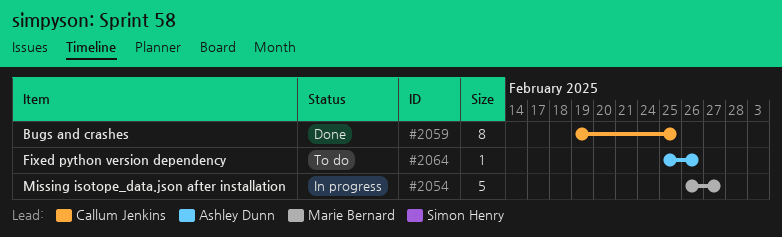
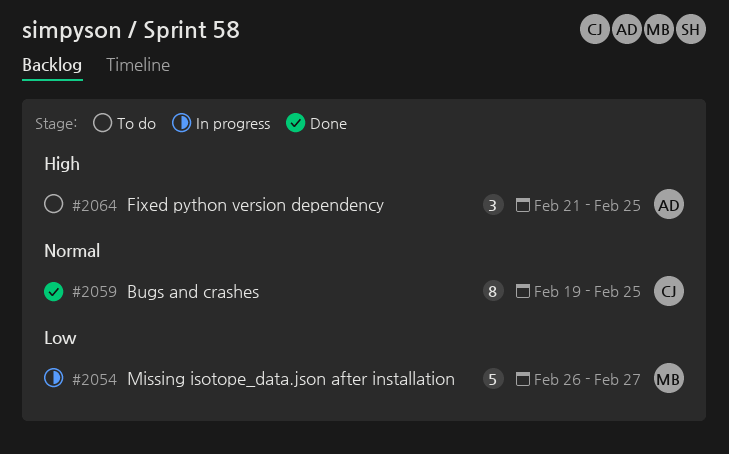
#2064, estimate: 1 -> 3
#2064, start: Feb 25 -> Feb 21
#2064, due: Feb 26 -> Feb 25

